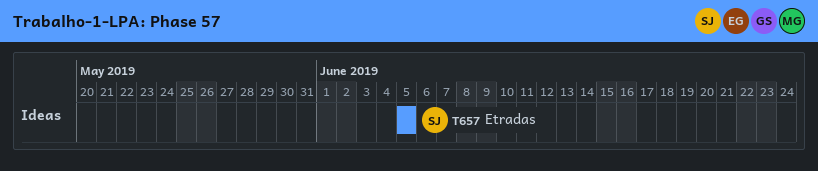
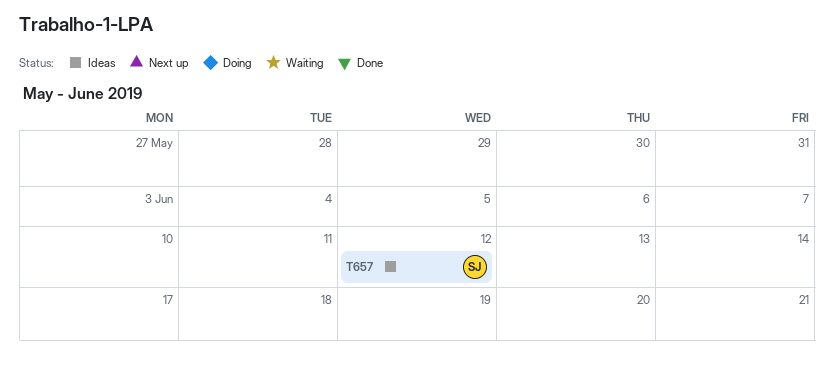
T657, due: Jun 5 -> Jun 12

